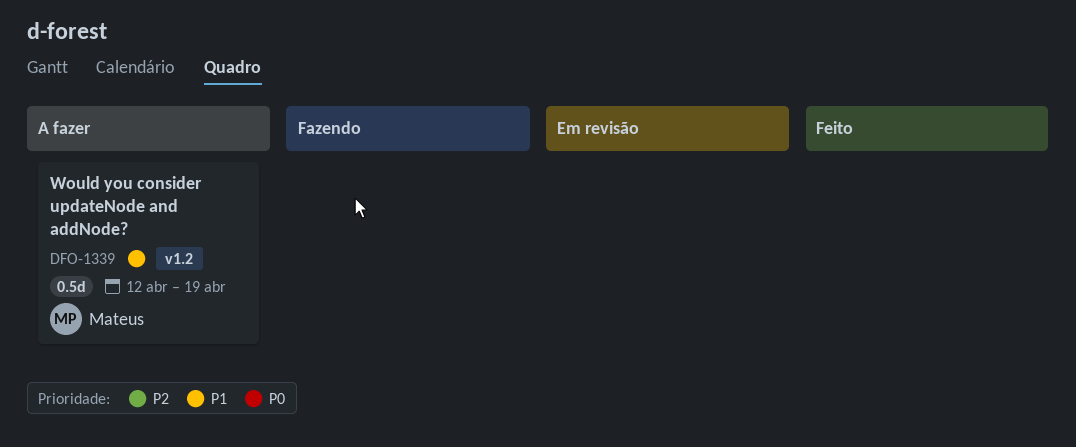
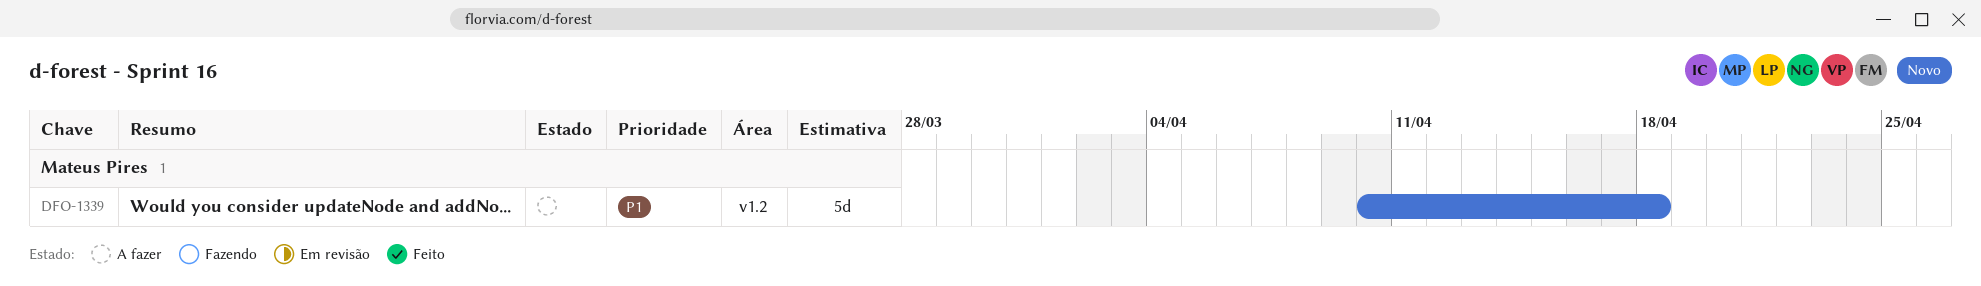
DFO-1339, estimate: 0.5d -> 5d
DFO-1339, start: Apr 12 -> Apr 10
DFO-1339, due: Apr 19 -> Apr 18

